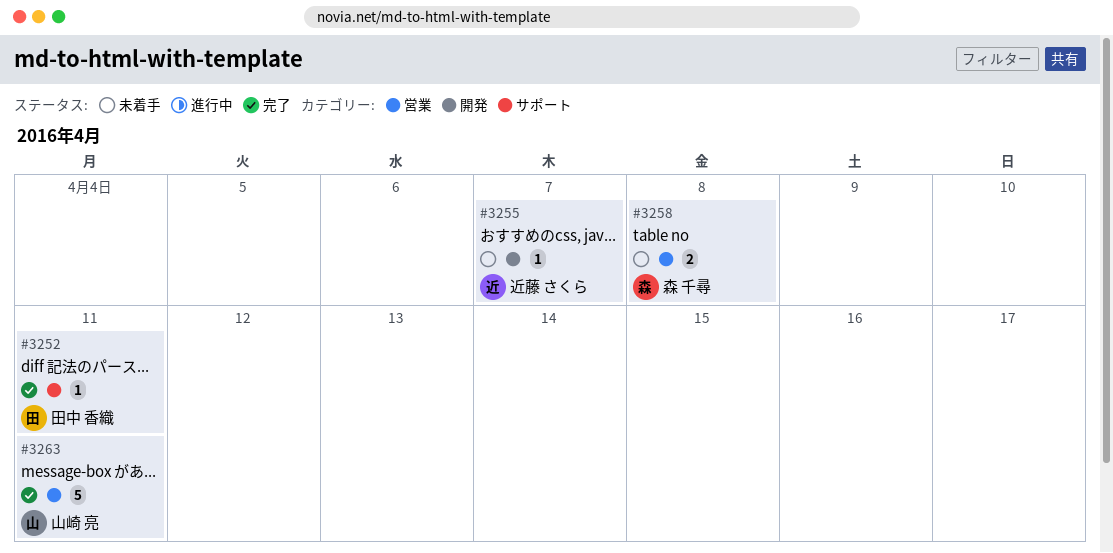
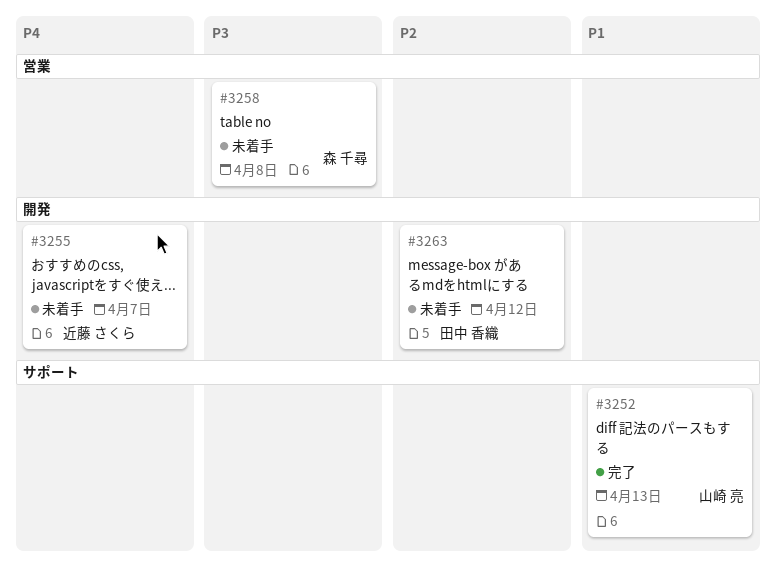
#3252, owner: 田中 香織 -> 山崎 亮
#3252, due: Apr 11 -> Apr 13
#3263, status: 完了 -> 未着手
#3263, owner: 山崎 亮 -> 田中 香織
#3263, label: 営業 -> 開発
#3263, due: Apr 11 -> Apr 12

